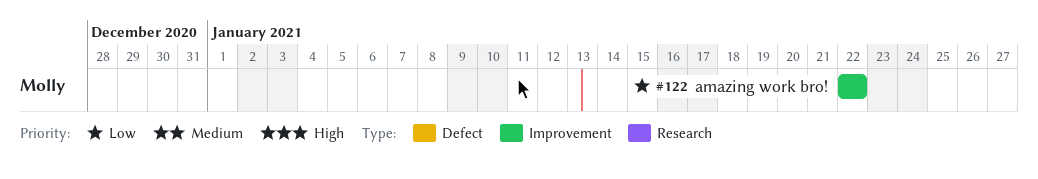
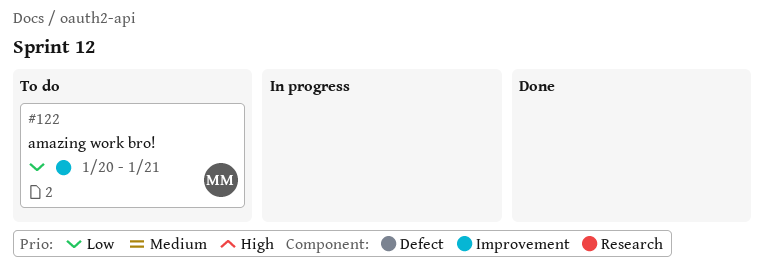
#122, start: Jan 22 -> Jan 20
#122, due: Jan 22 -> Jan 21

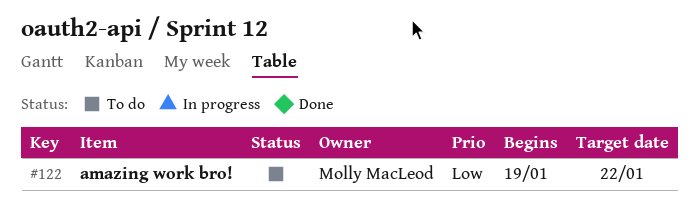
#122, start: Jan 20 -> Jan 19
#122, due: Jan 21 -> Jan 22

